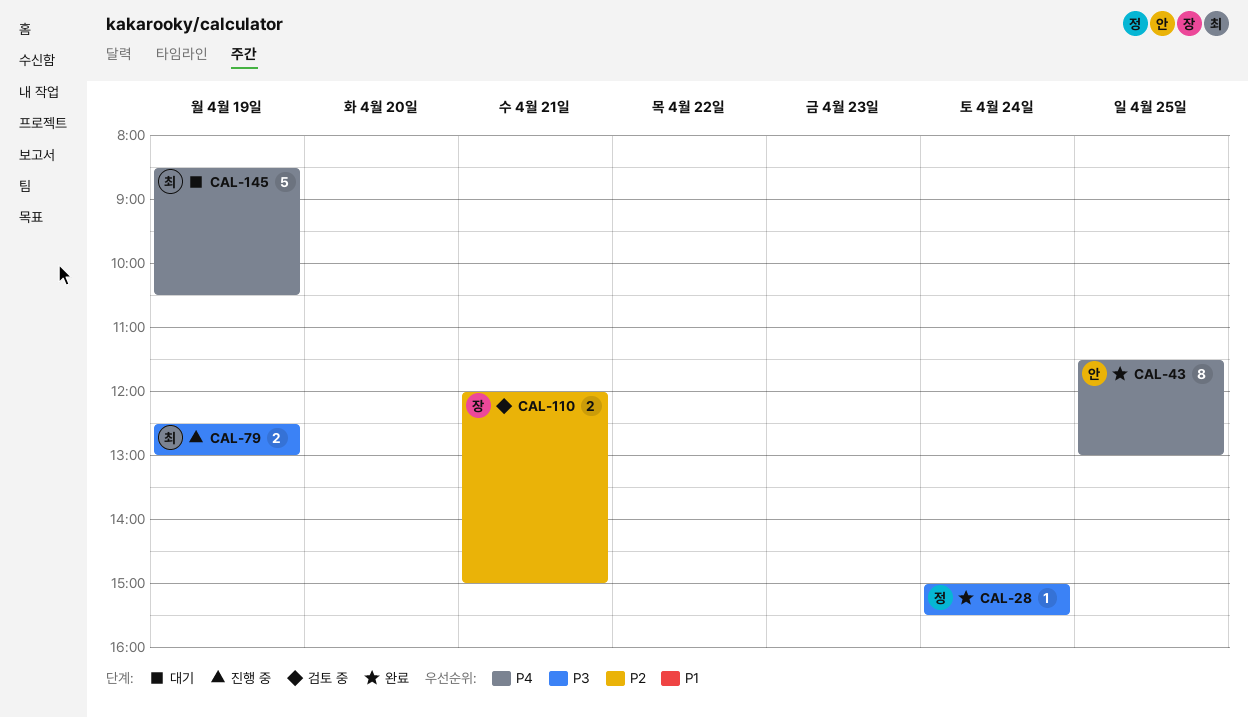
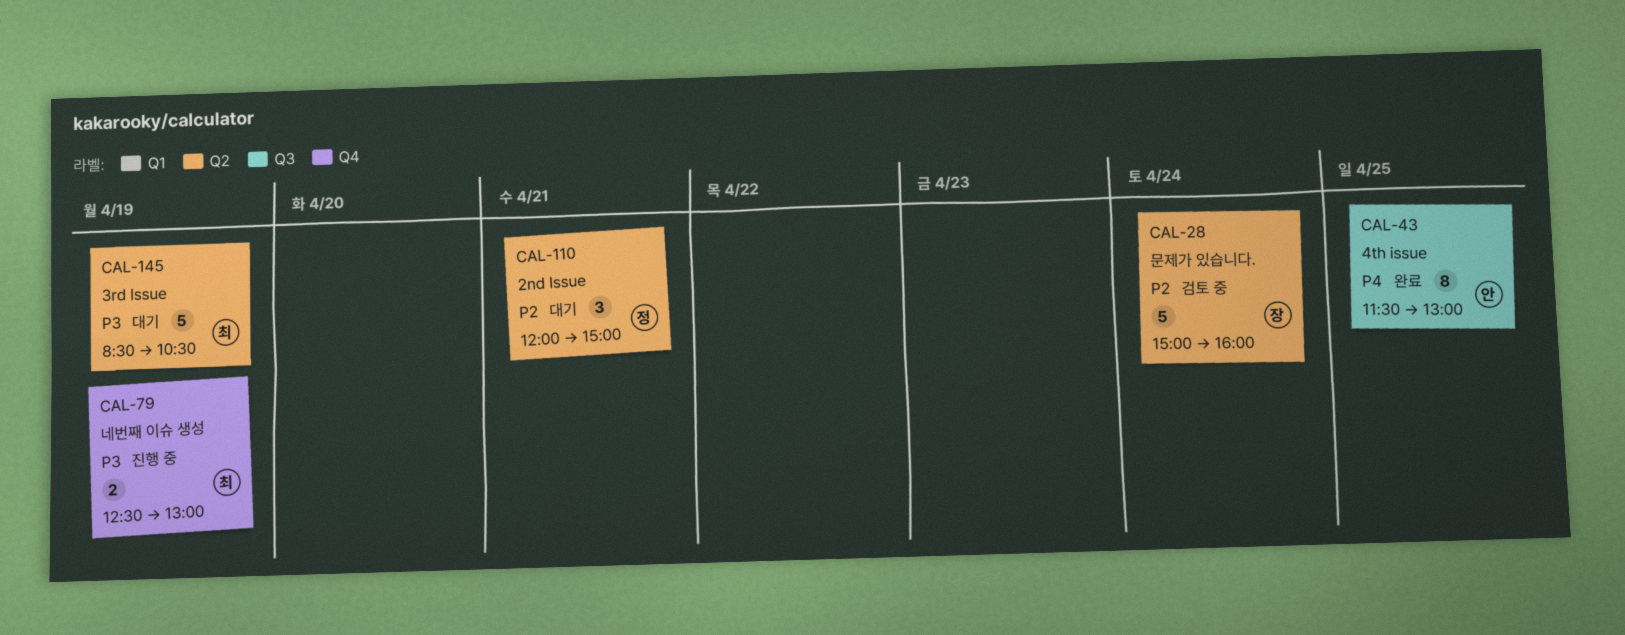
CAL-28, status: 완료 -> 검토 중
CAL-28, owner: 정 -> 장
CAL-28, priority: P3 -> P2
CAL-28, estimate: 1 -> 5
CAL-28, ends: 15:30 -> 16:00
CAL-110, status: 검토 중 -> 대기
CAL-110, owner: 장 -> 정
CAL-110, estimate: 2 -> 3
CAL-145, priority: P4 -> P3

